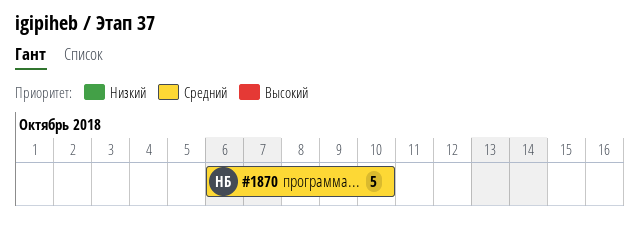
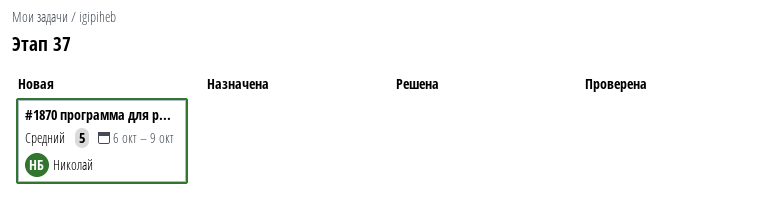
#1870, due: Oct 10 -> Oct 9

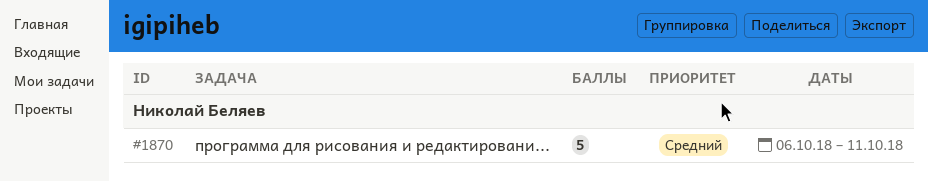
#1870, due: Oct 9 -> Oct 11

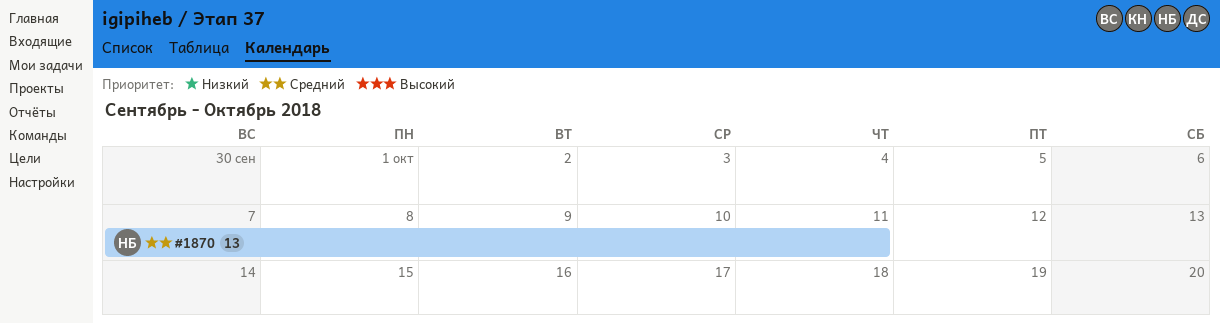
#1870, estimate: 5 -> 13
#1870, start: Oct 6 -> Oct 7

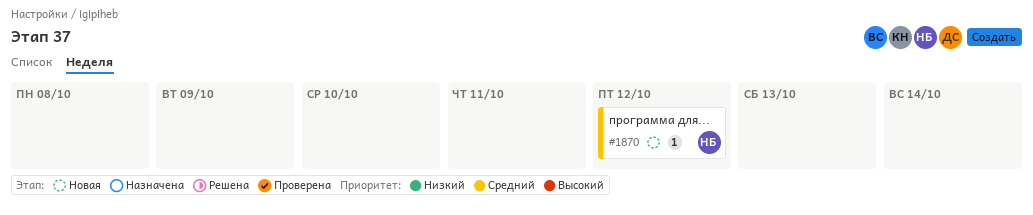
#1870, estimate: 13 -> 1
#1870, due: Oct 11 -> Oct 12

